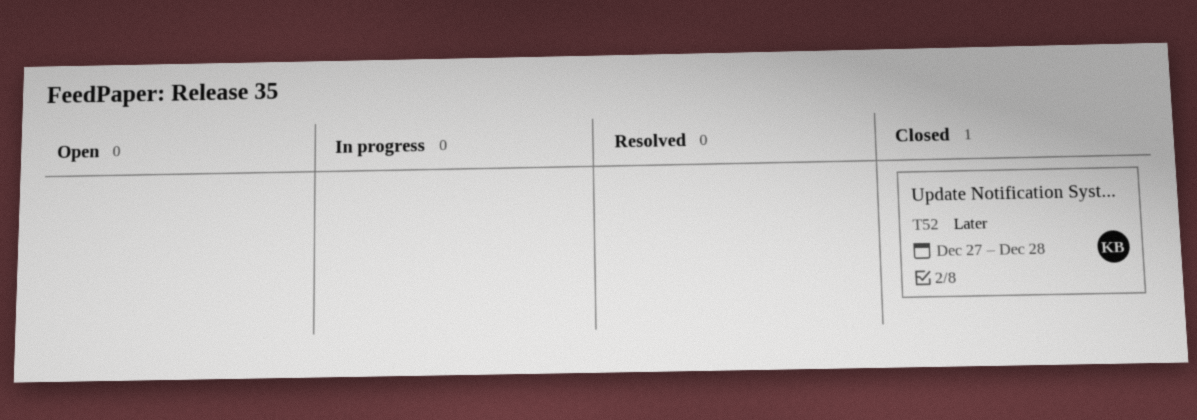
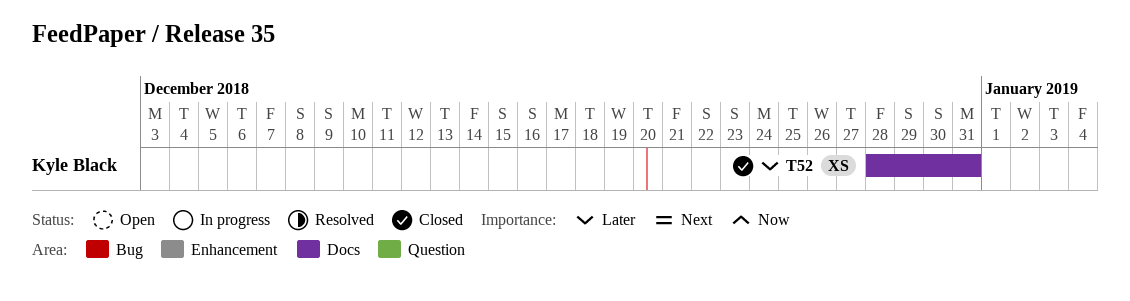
T52, start: Dec 27 -> Dec 28
T52, due: Dec 28 -> Dec 31

